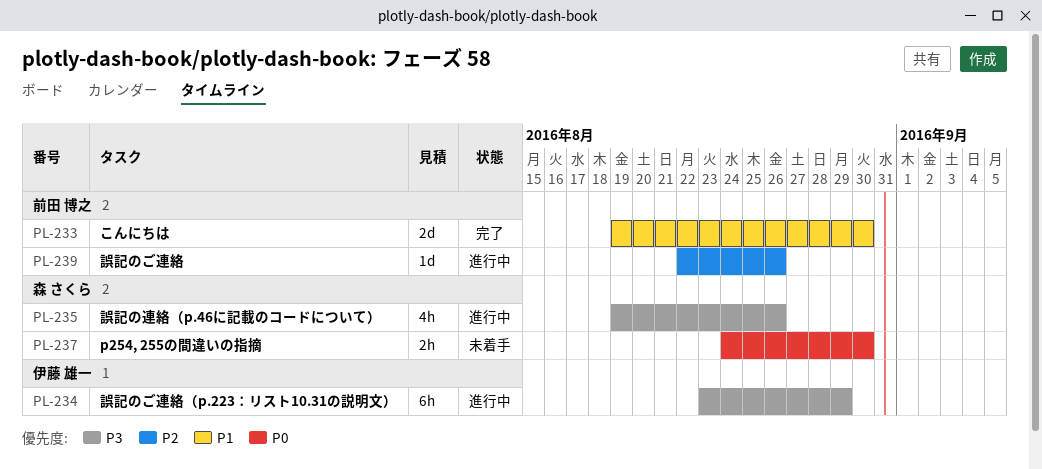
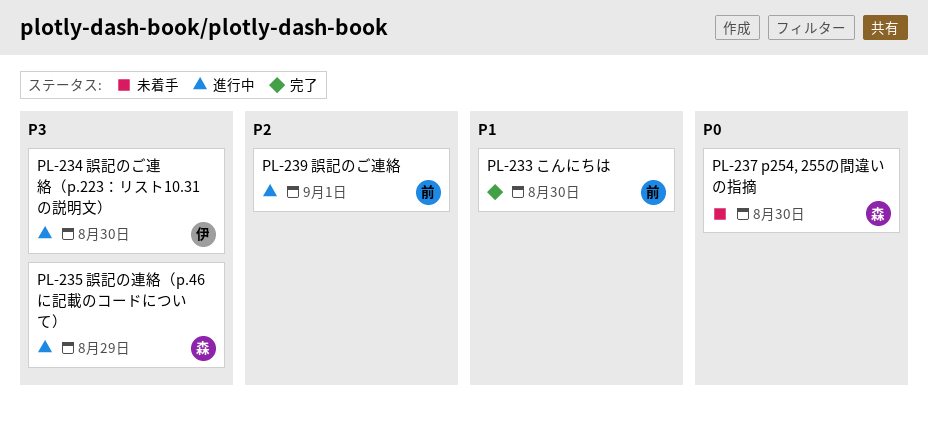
PL-234, due: Aug 29 -> Aug 30
PL-235, due: Aug 26 -> Aug 29
PL-239, due: Aug 26 -> Sep 1

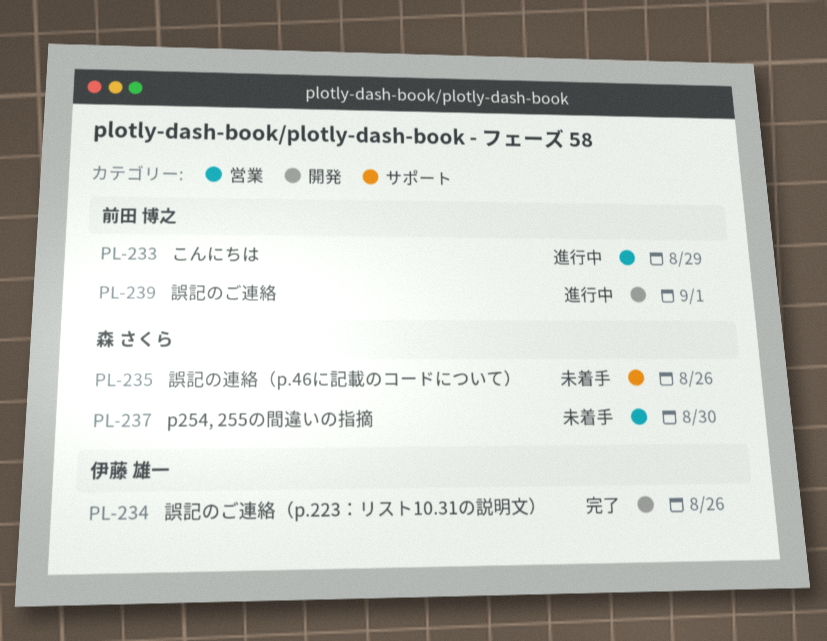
PL-233, status: 完了 -> 進行中
PL-233, due: Aug 30 -> Aug 29
PL-234, status: 進行中 -> 完了
PL-234, due: Aug 30 -> Aug 26
PL-235, status: 進行中 -> 未着手
PL-235, due: Aug 29 -> Aug 26

